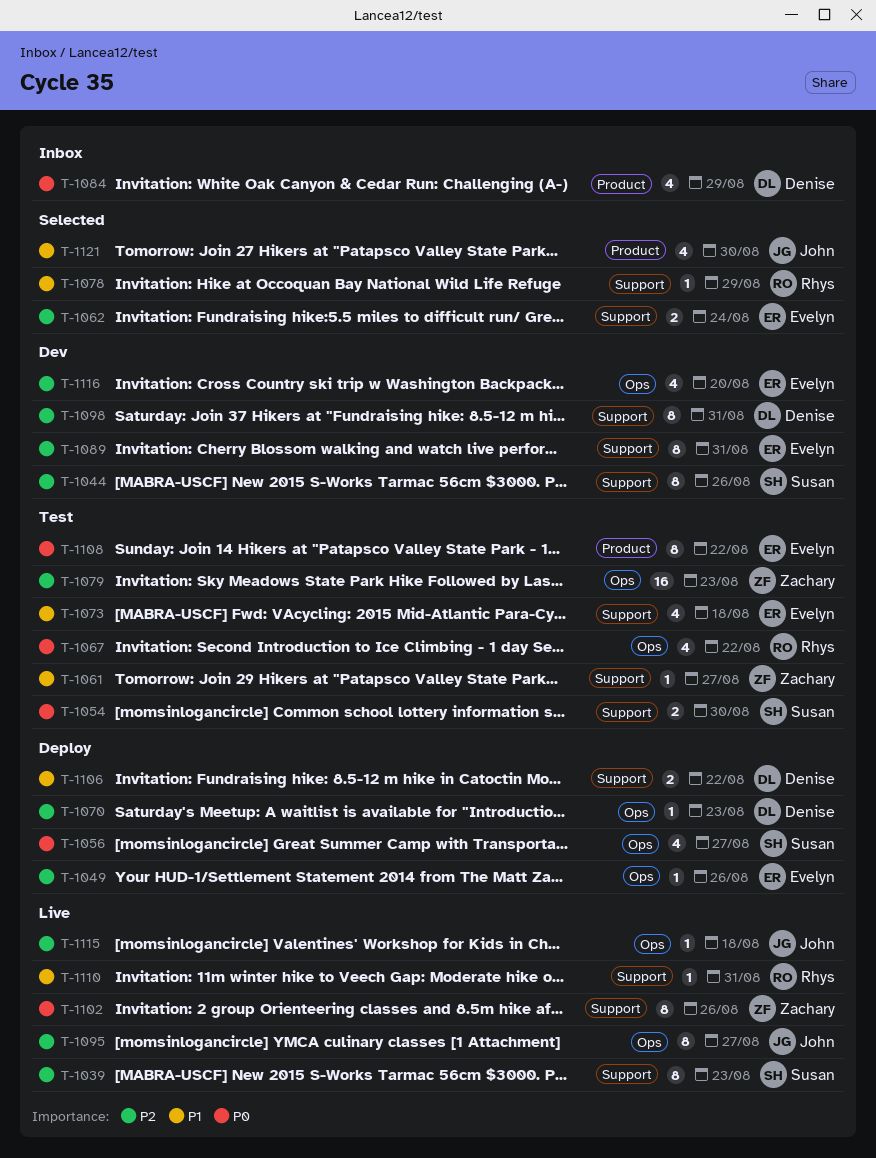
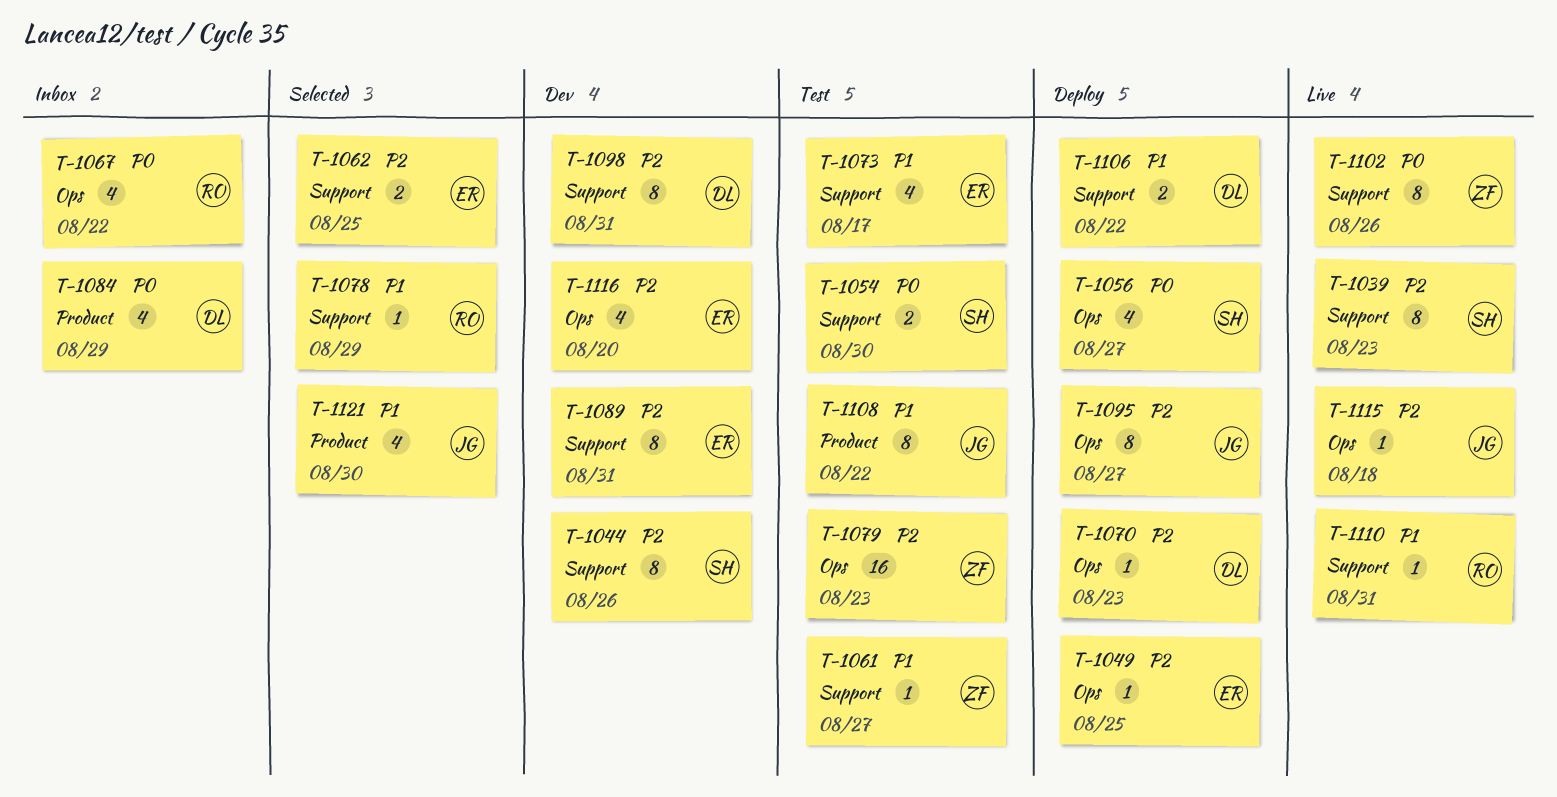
T-1049, due: Aug 26 -> Aug 25
T-1062, due: Aug 24 -> Aug 25
T-1067, status: Test -> Inbox
T-1073, due: Aug 18 -> Aug 17
T-1095, status: Live -> Deploy
T-1108, owner: Evelyn -> John
T-1108, priority: P0 -> P1

